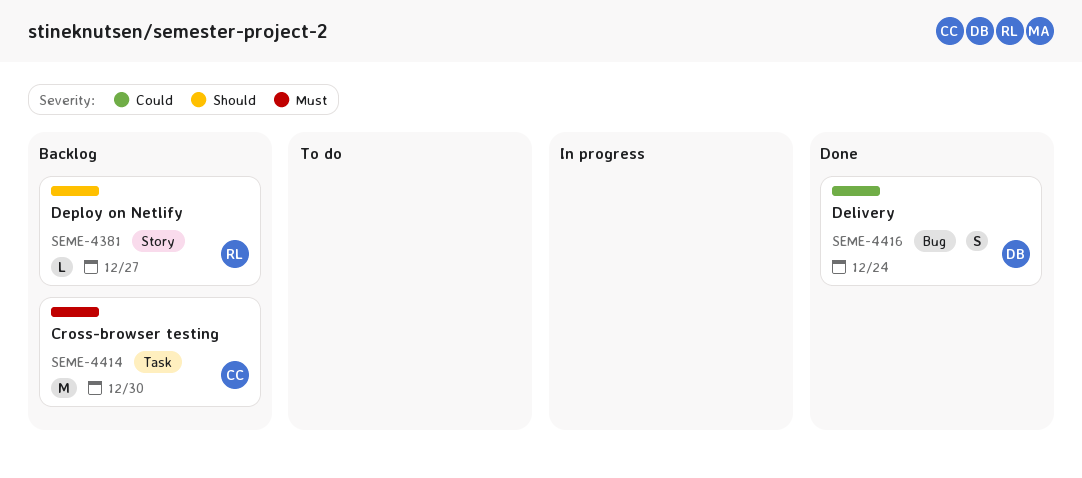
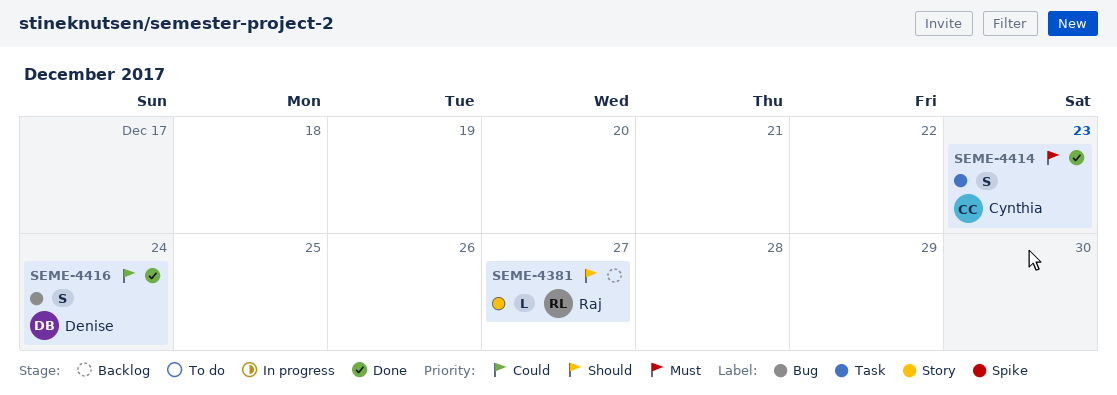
SEME-4414, status: Backlog -> Done
SEME-4414, estimate: M -> S
SEME-4414, due: Dec 30 -> Dec 23

